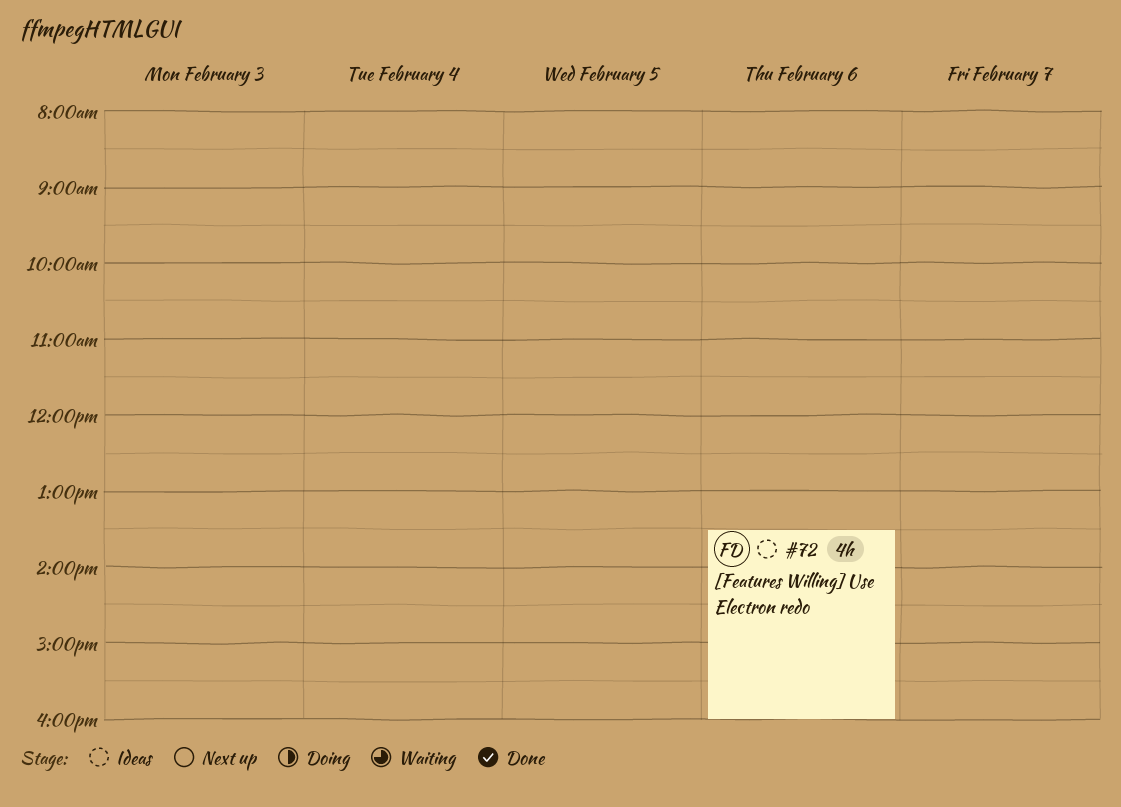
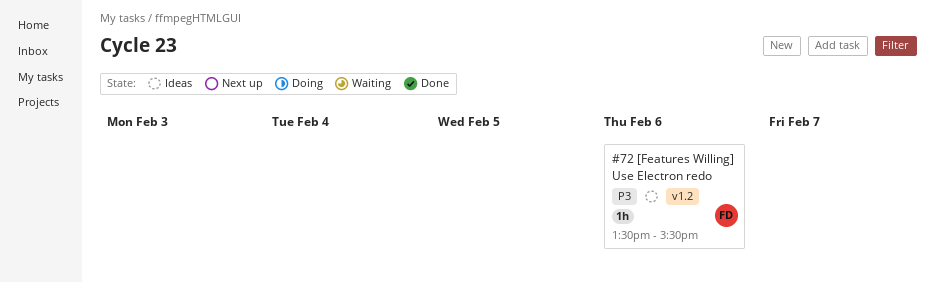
#72, estimate: 4h -> 1h
#72, ends: 16:00 -> 15:30

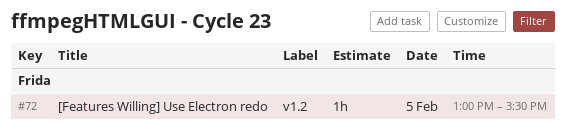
#72, day: Feb 6 -> Feb 5
#72, begins: 13:30 -> 13:00

